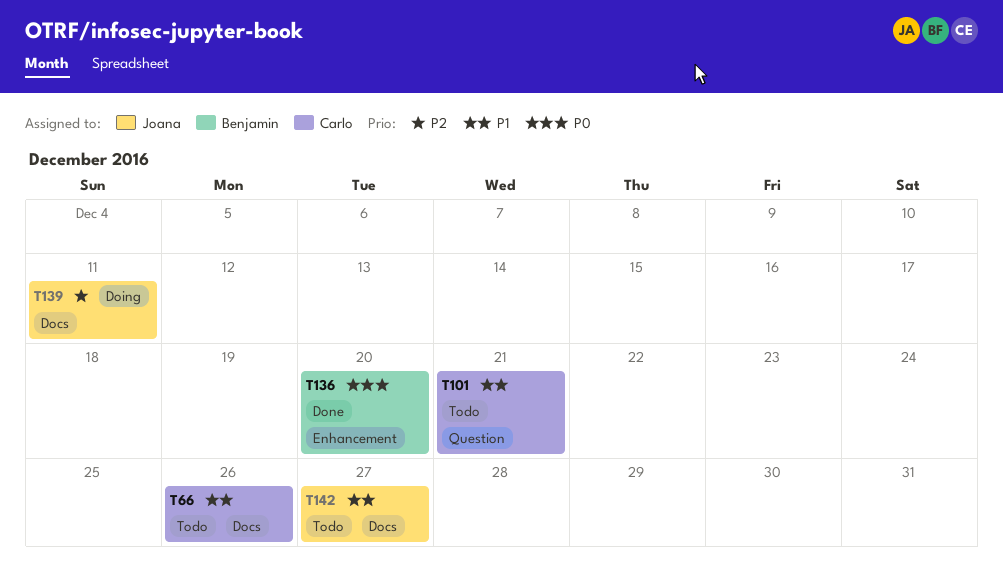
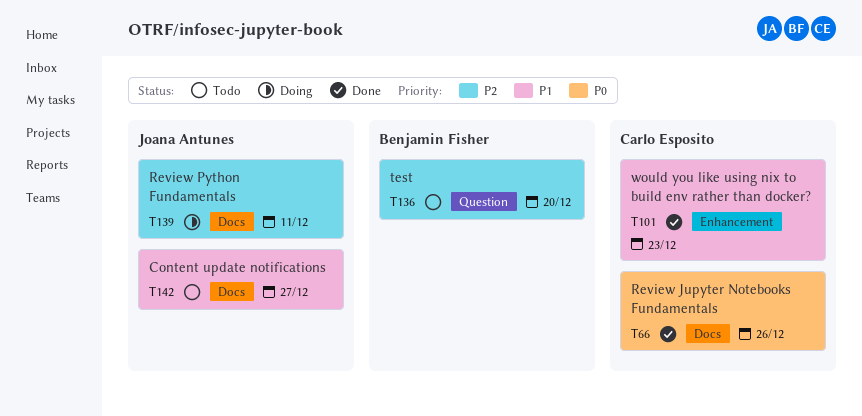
T66, status: Todo -> Done
T66, priority: P1 -> P0
T101, status: Todo -> Done
T101, label: Question -> Enhancement
T101, due: Dec 21 -> Dec 23
T136, status: Done -> Todo
T136, priority: P0 -> P2
T136, label: Enhancement -> Question

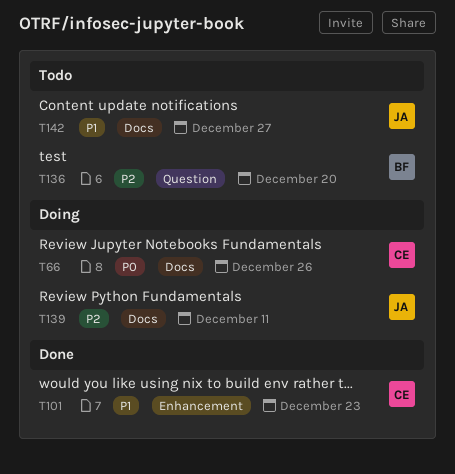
T66, status: Done -> Doing

